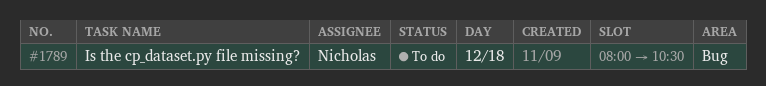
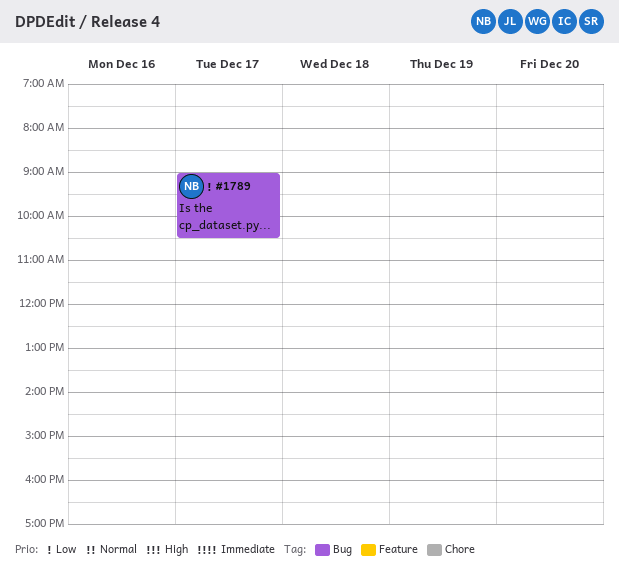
#1789, day: Dec 18 -> Dec 17
#1789, begins: 08:00 -> 09:00

